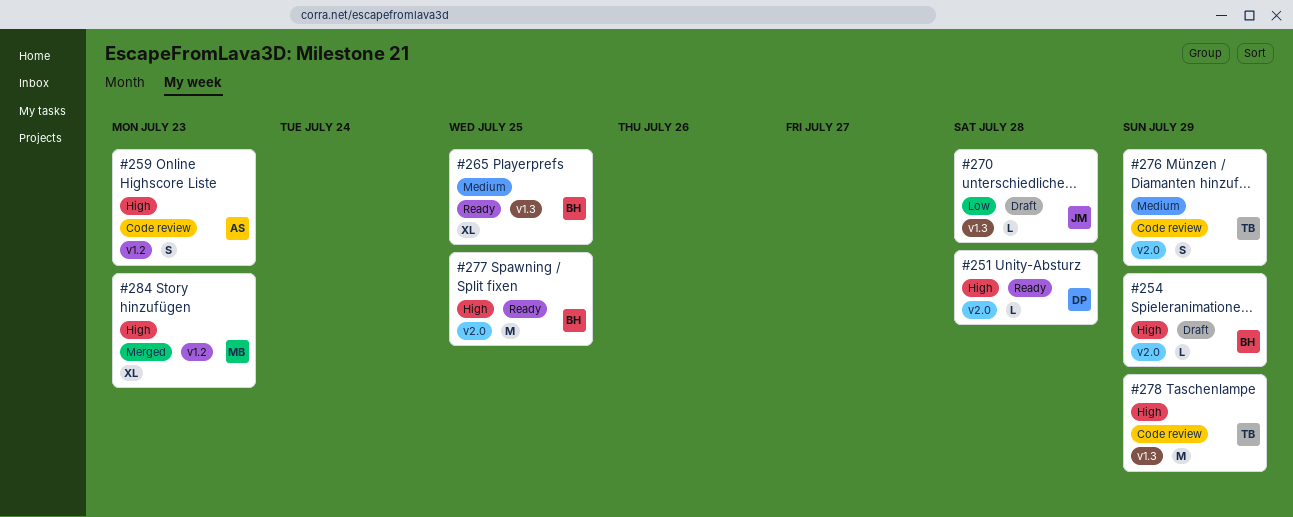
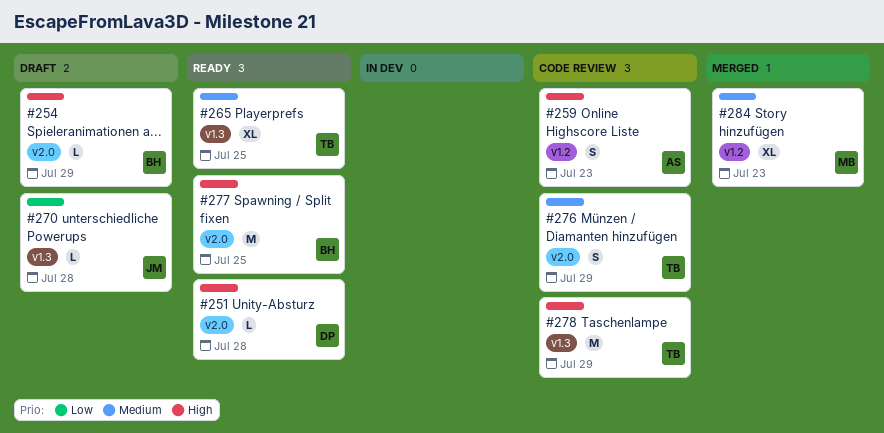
#265, owner: BH -> TB
#284, priority: High -> Medium

